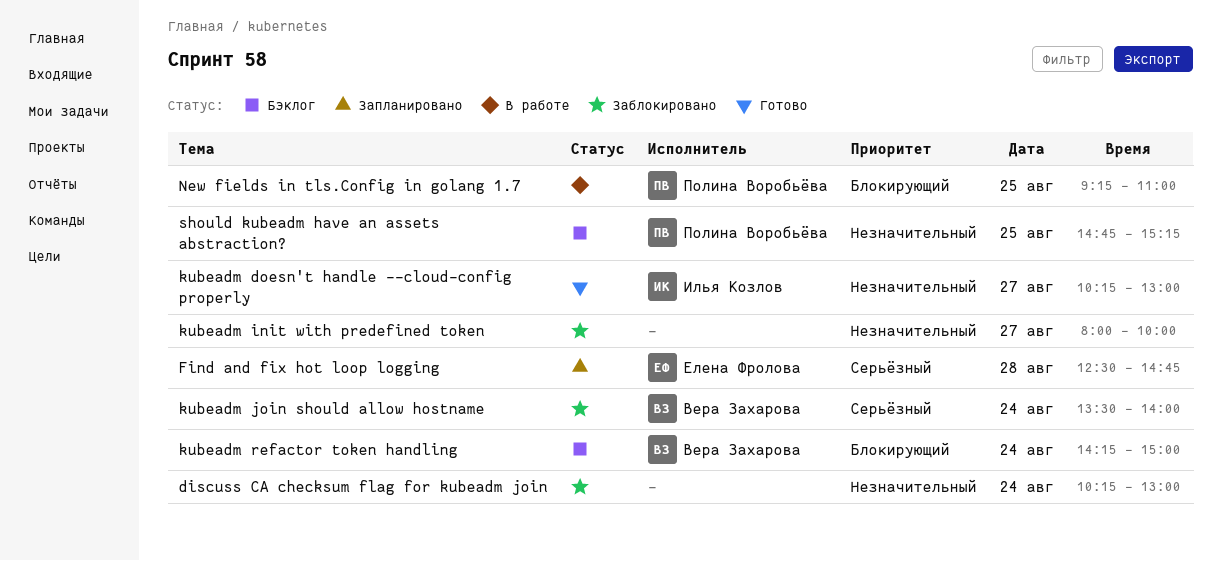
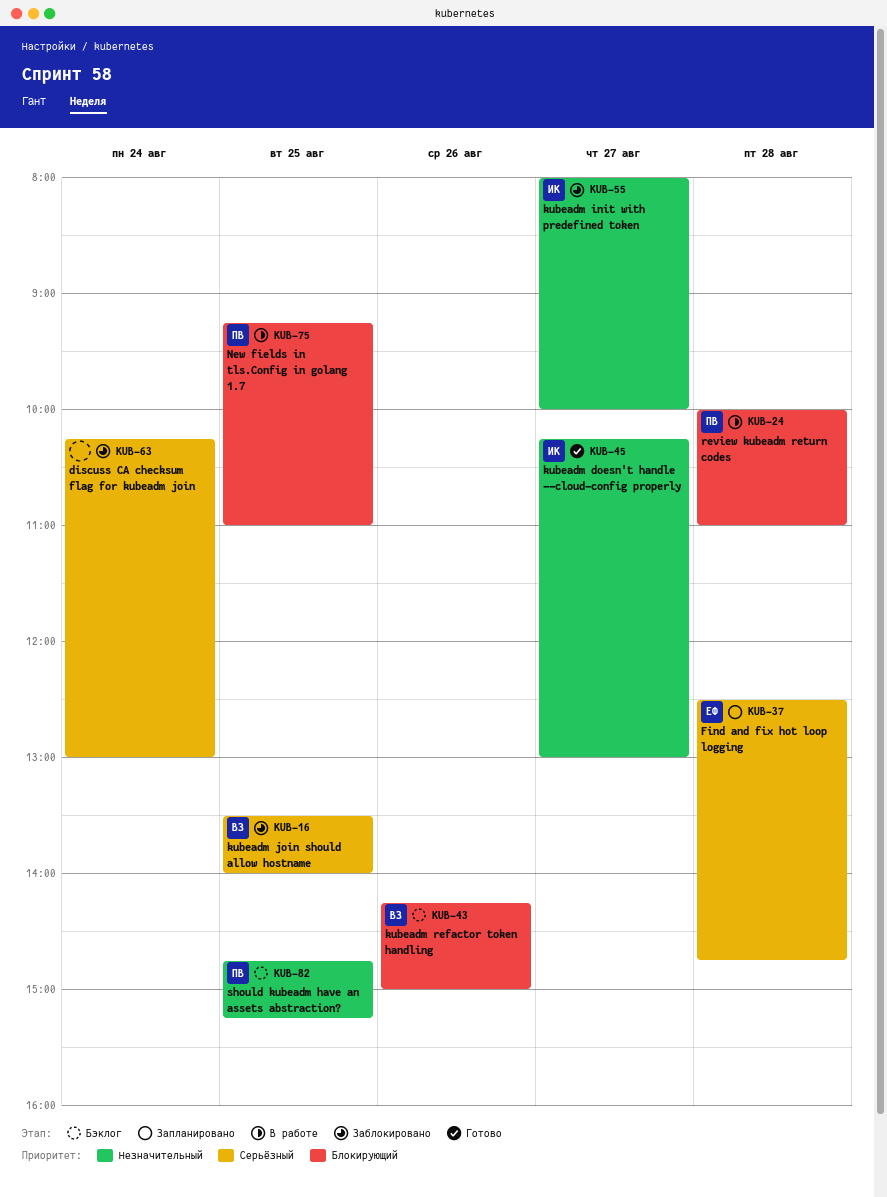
discuss CA checksum flag for kubeadm join, priority: Незначительный -> Серьёзный
kubeadm init with predefined token, owner: none -> Илья Козлов
kubeadm join should allow hostname, day: Aug 24 -> Aug 25
kubeadm refactor token handling, day: Aug 24 -> Aug 26
review kubeadm return codes: none -> present

